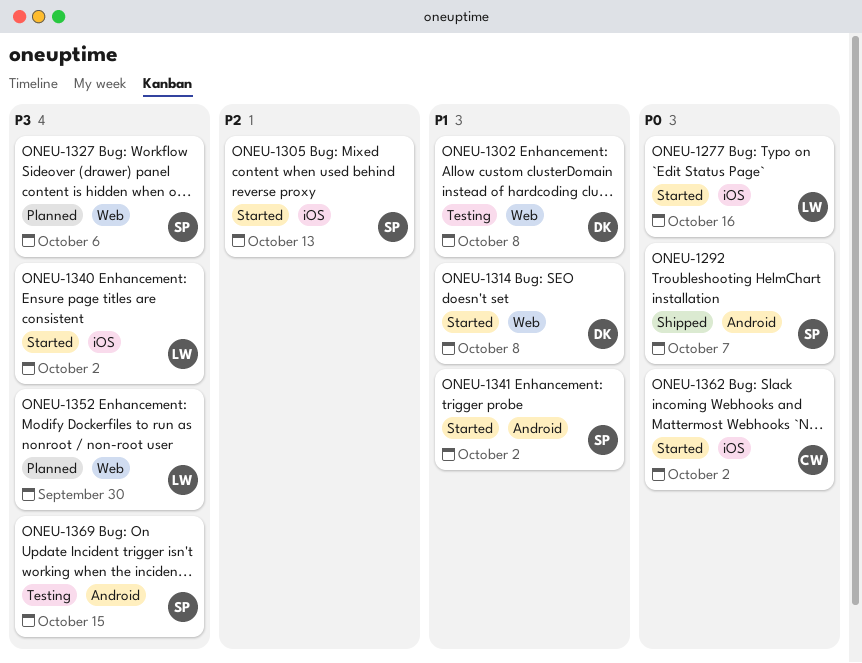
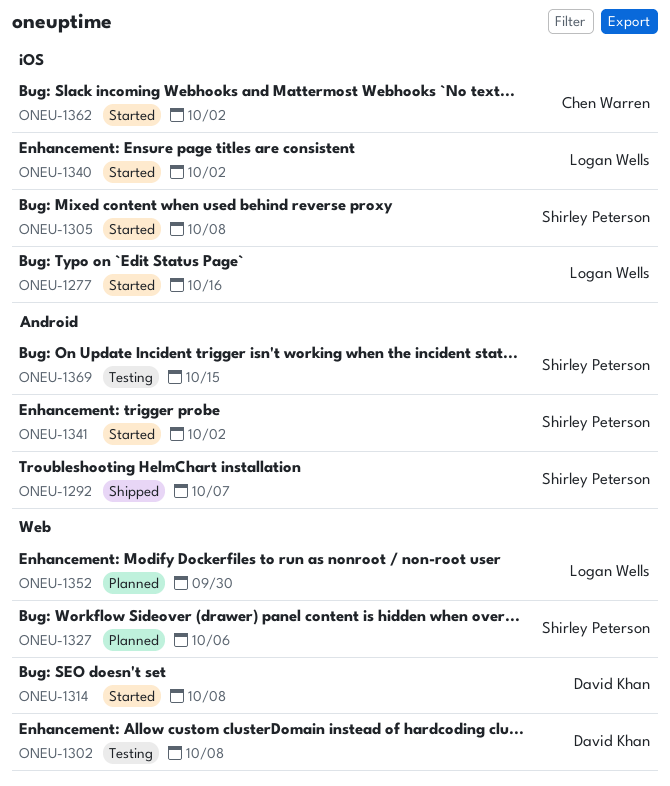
ONEU-1305, due: Oct 13 -> Oct 8

